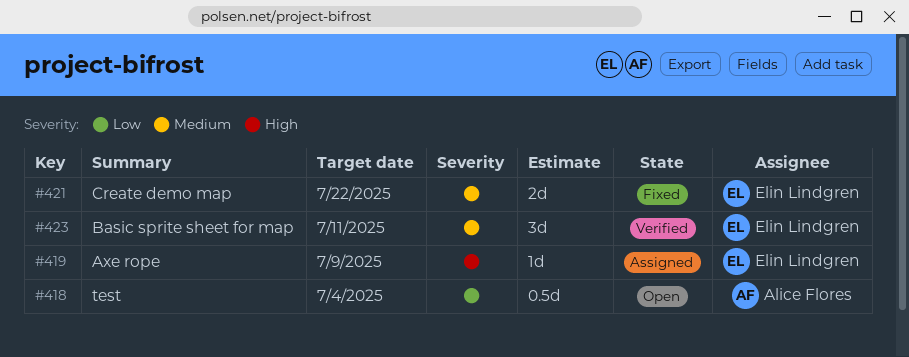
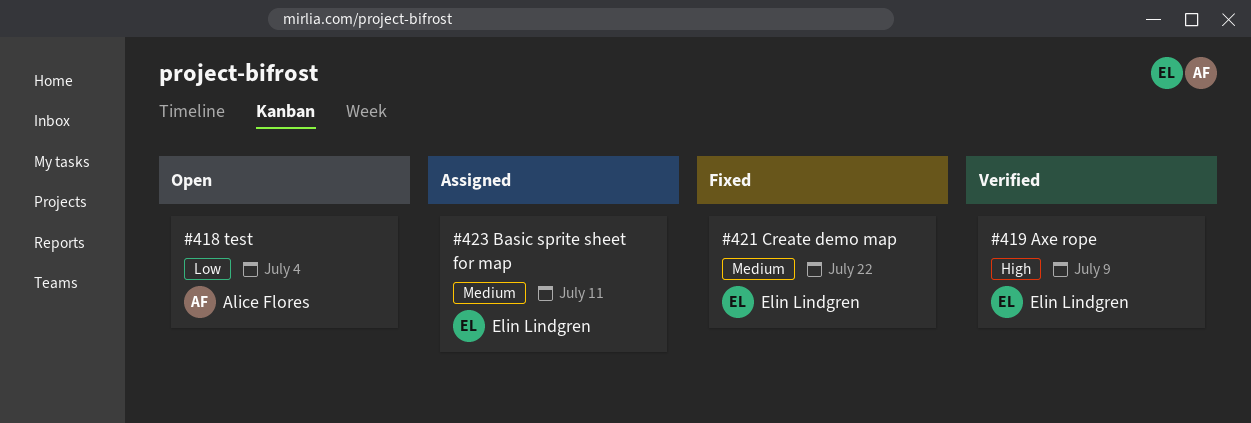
#419, status: Assigned -> Verified
#423, status: Verified -> Assigned

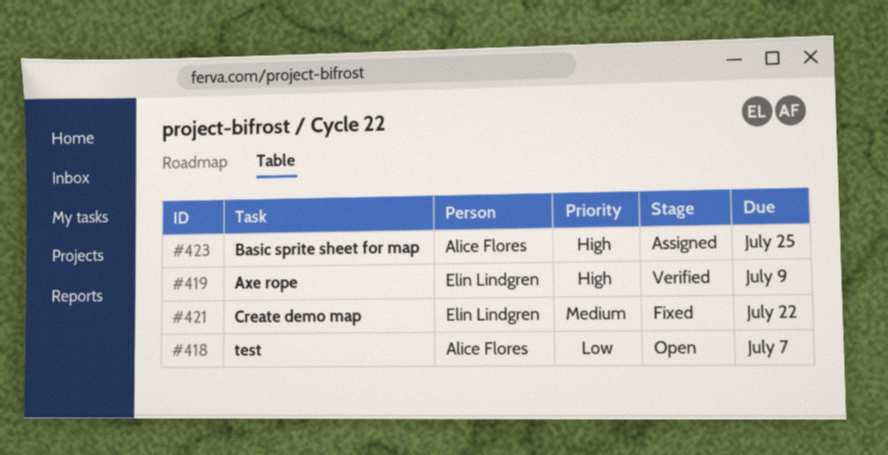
#418, due: Jul 4 -> Jul 7
#423, owner: Elin Lindgren -> Alice Flores
#423, priority: Medium -> High
#423, due: Jul 11 -> Jul 25

